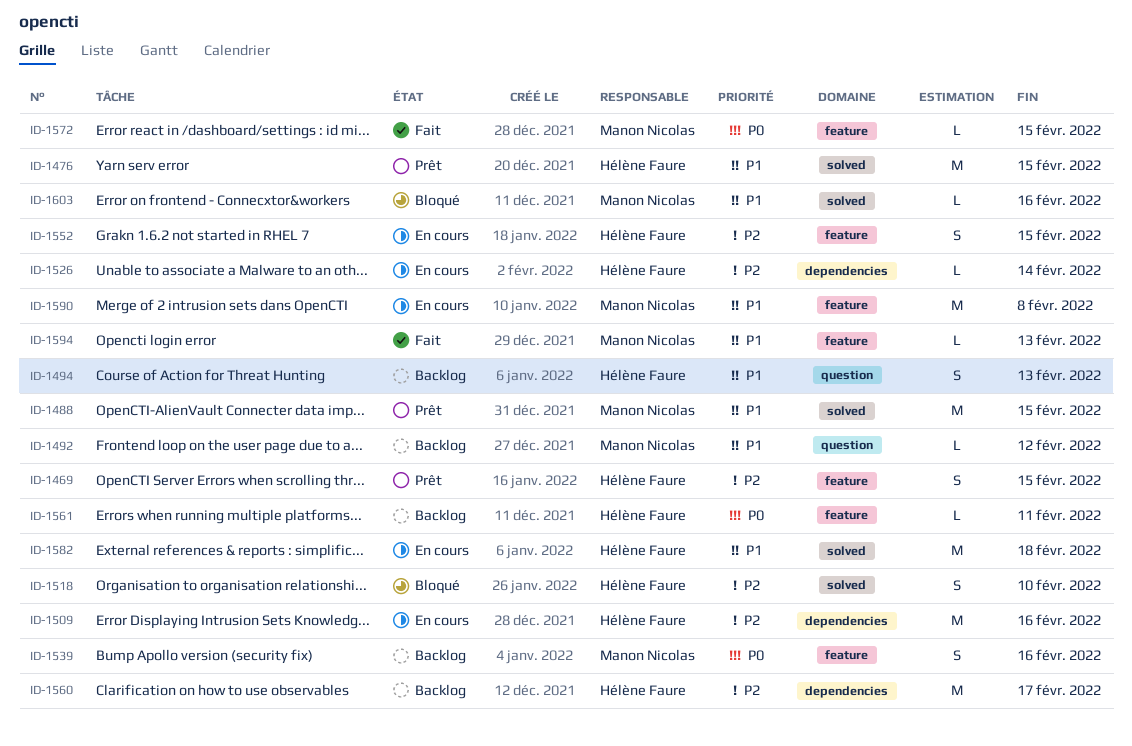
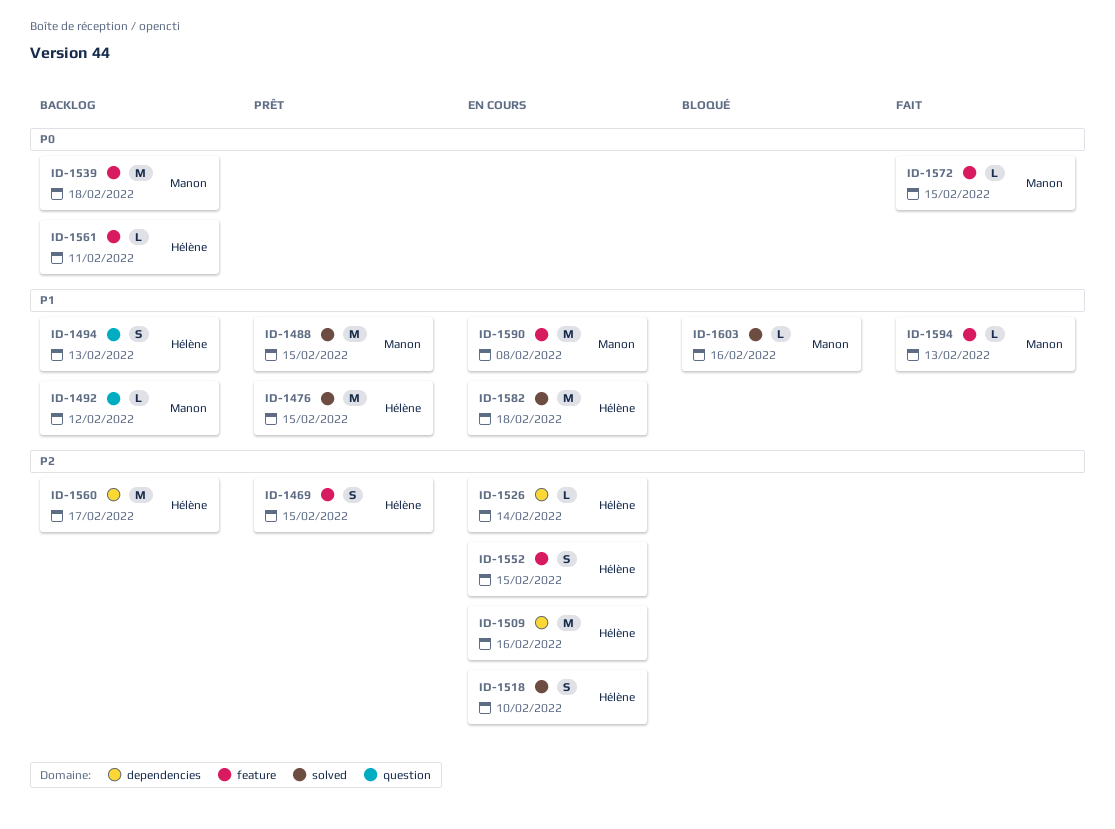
ID-1518, status: Bloqué -> En cours
ID-1539, estimate: S -> M
ID-1539, due: Feb 16 -> Feb 18

